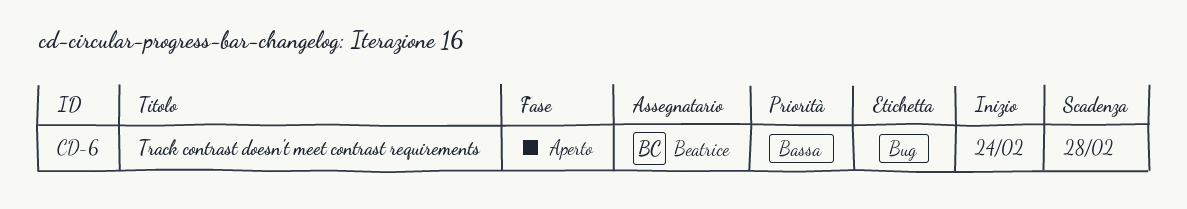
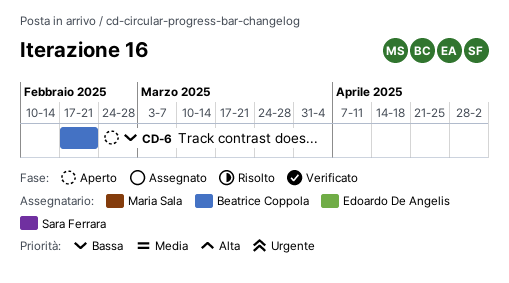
CD-6, start: Feb 24 -> Feb 17
CD-6, due: Feb 28 -> Feb 21

